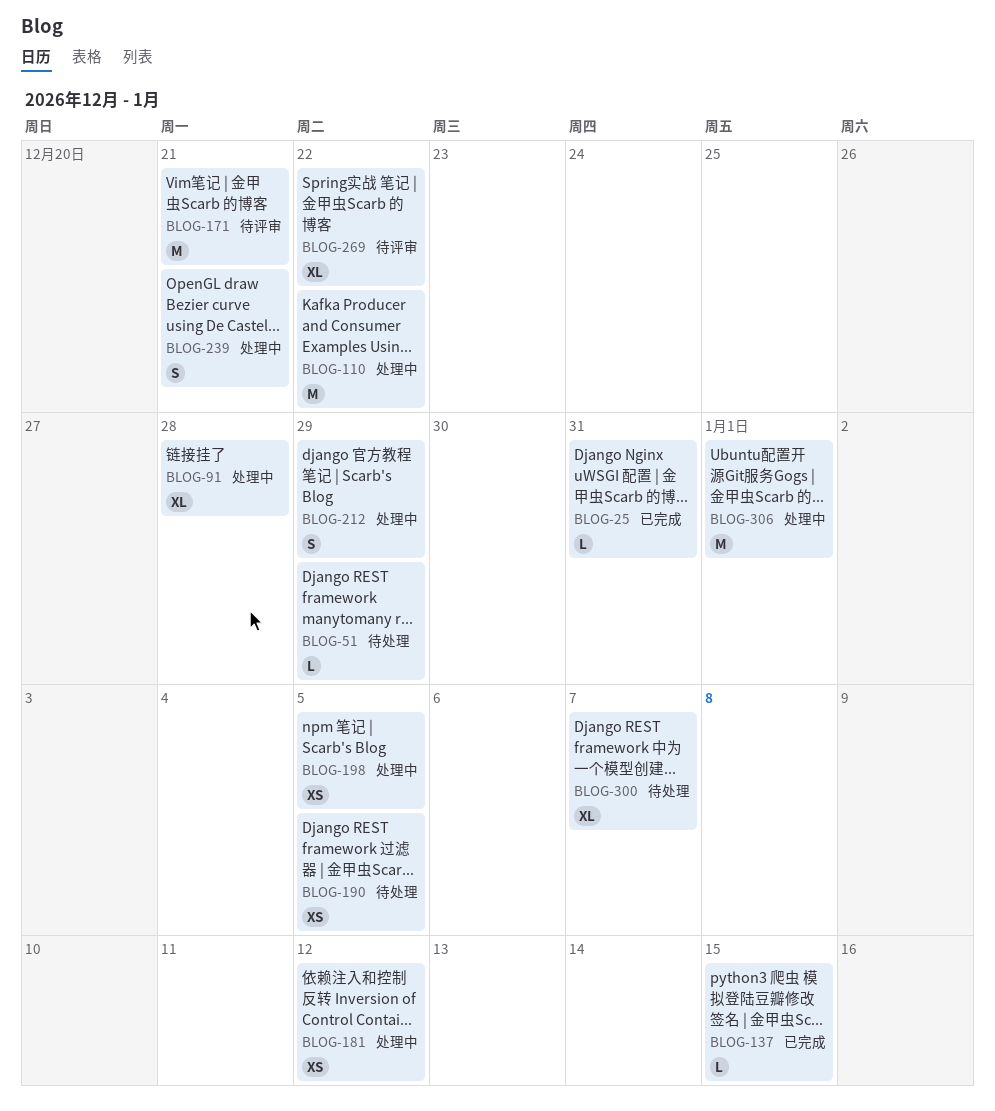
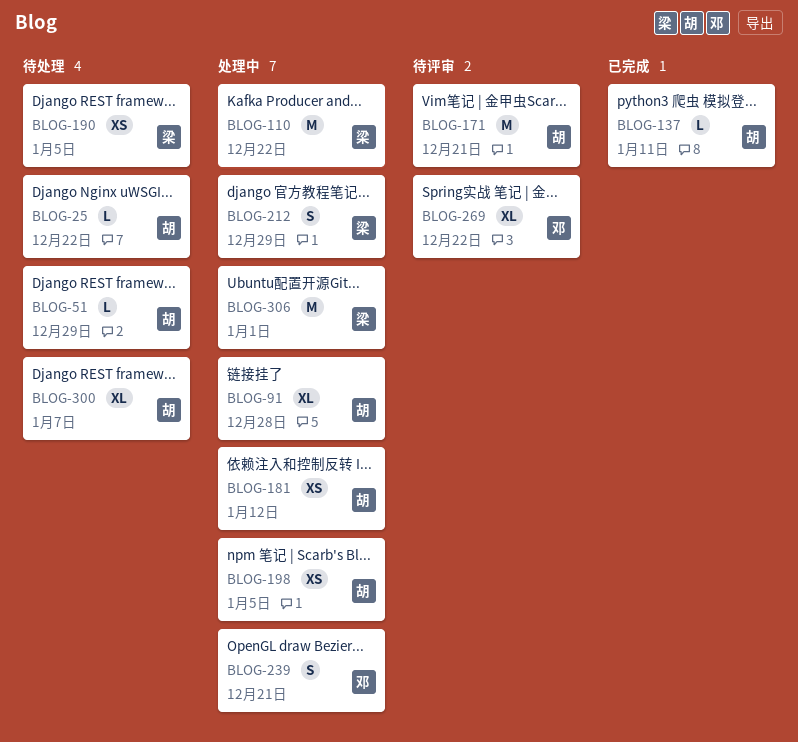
BLOG-25, status: 已完成 -> 待处理
BLOG-25, due: Dec 31 -> Dec 22
BLOG-137, due: Jan 15 -> Jan 11

